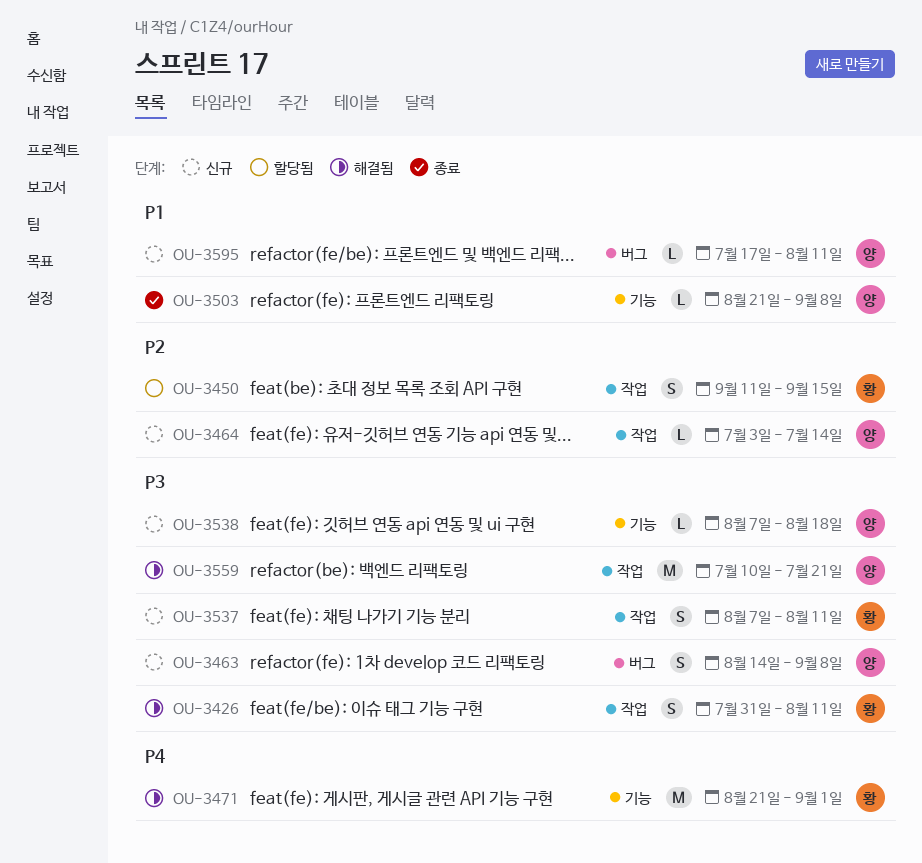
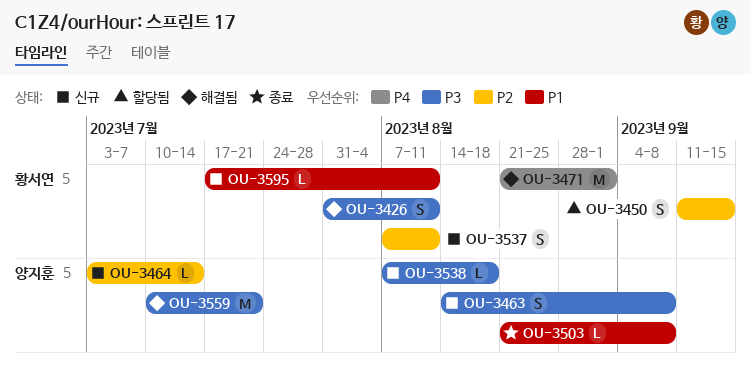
OU-3537, priority: P3 -> P2
OU-3595, owner: 양지훈 -> 황서연

